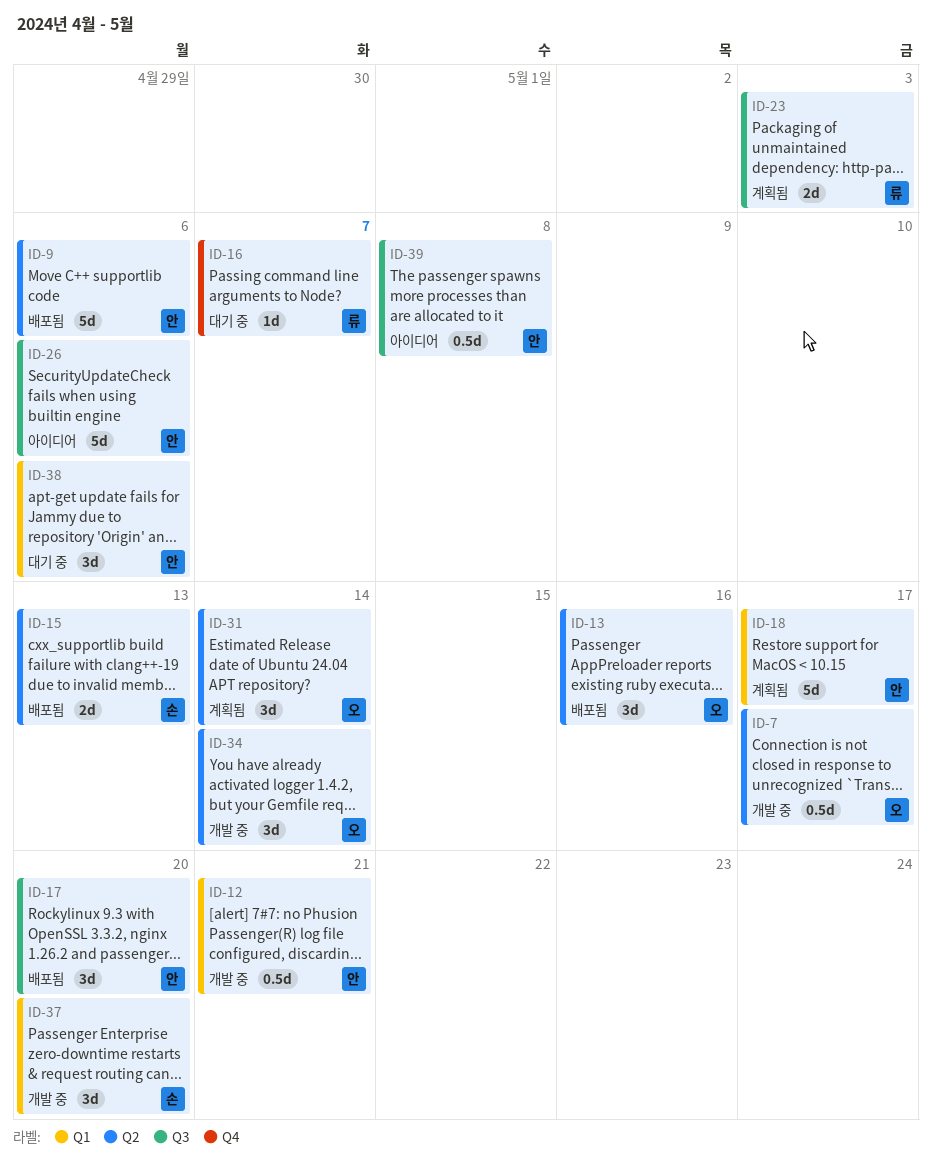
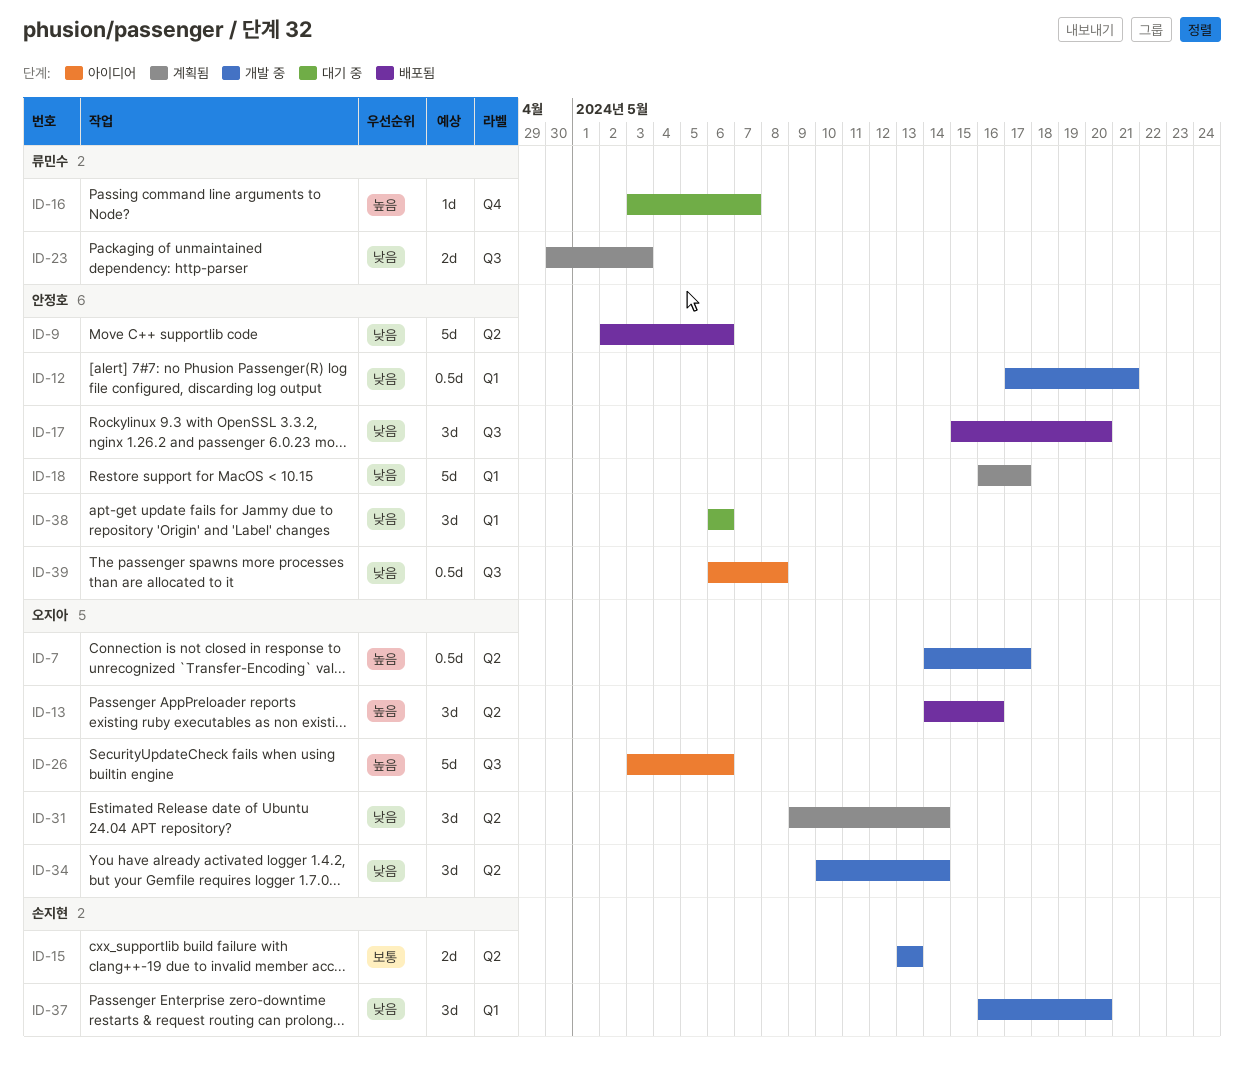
ID-15, status: 배포됨 -> 개발 중
ID-26, owner: 안정호 -> 오지아

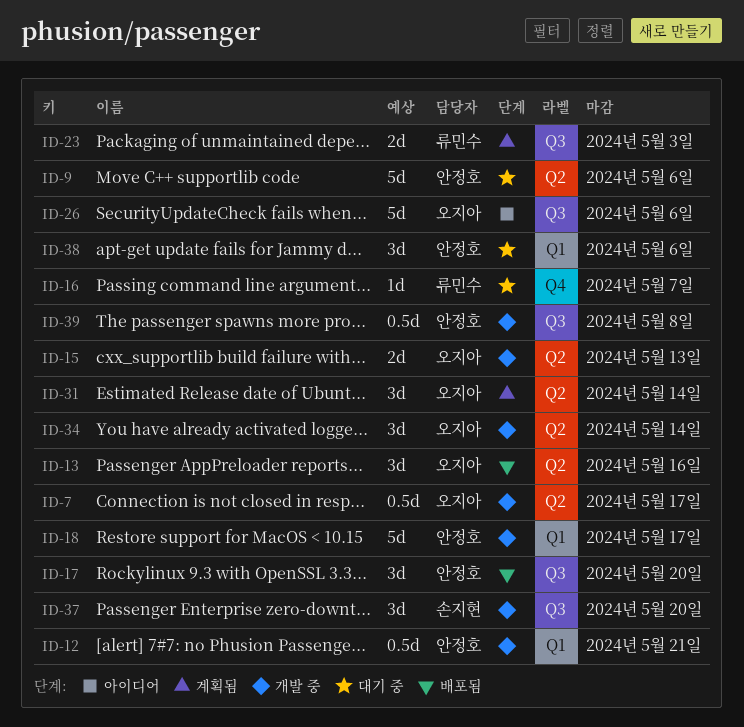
ID-9, status: 배포됨 -> 대기 중
ID-15, owner: 손지현 -> 오지아
ID-18, status: 계획됨 -> 개발 중
ID-37, label: Q1 -> Q3
ID-39, status: 아이디어 -> 개발 중

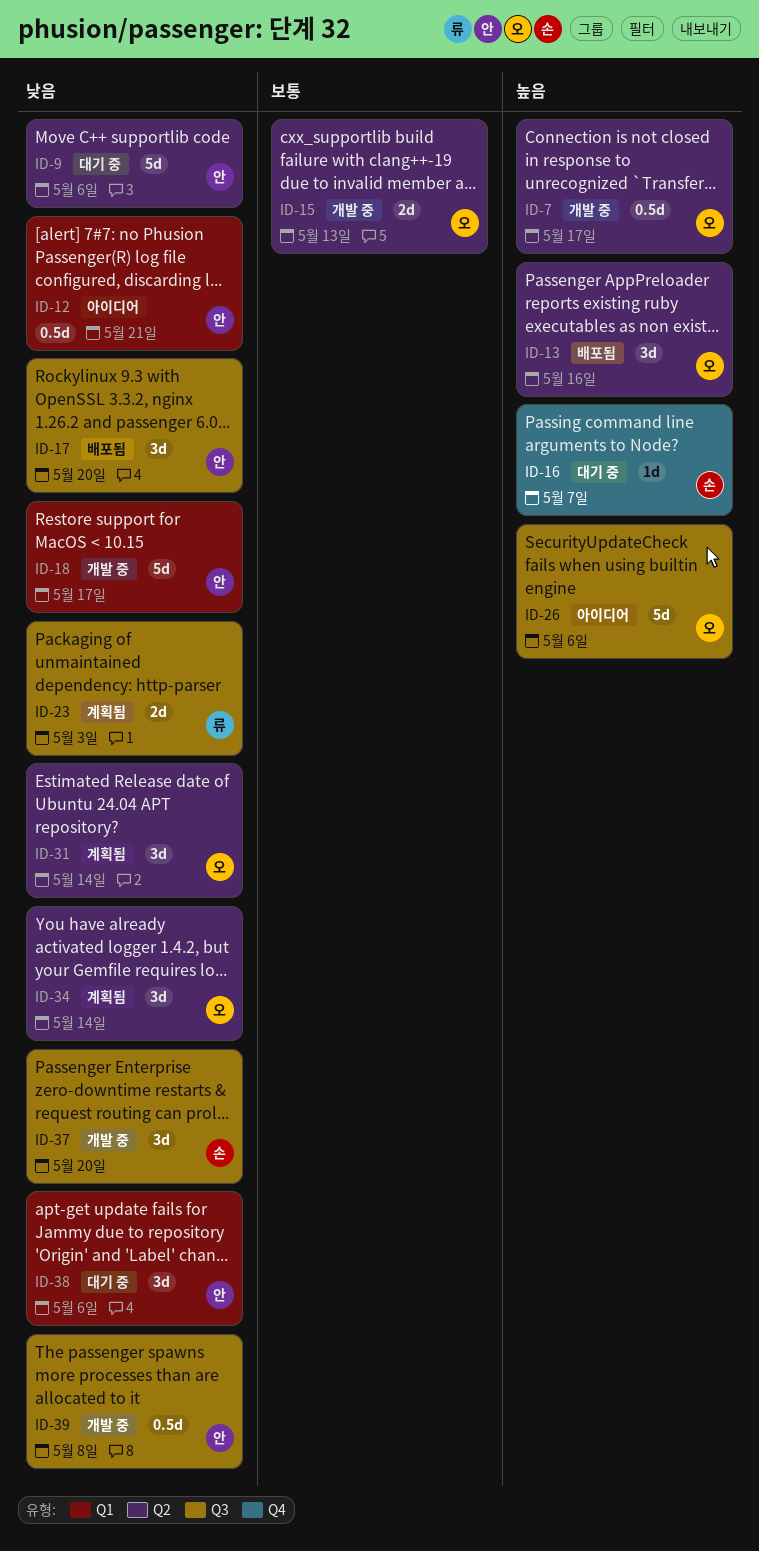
ID-12, status: 개발 중 -> 아이디어
ID-16, owner: 류민수 -> 손지현
ID-34, status: 개발 중 -> 계획됨

